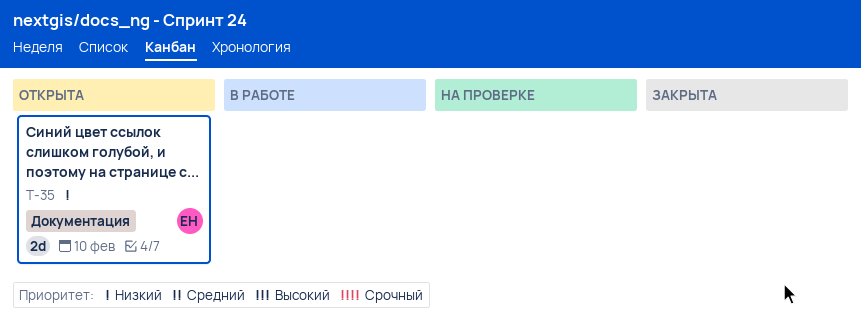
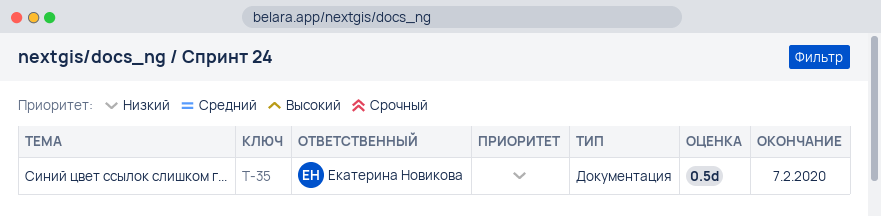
T-35, estimate: 2d -> 0.5d
T-35, due: Feb 10 -> Feb 7

